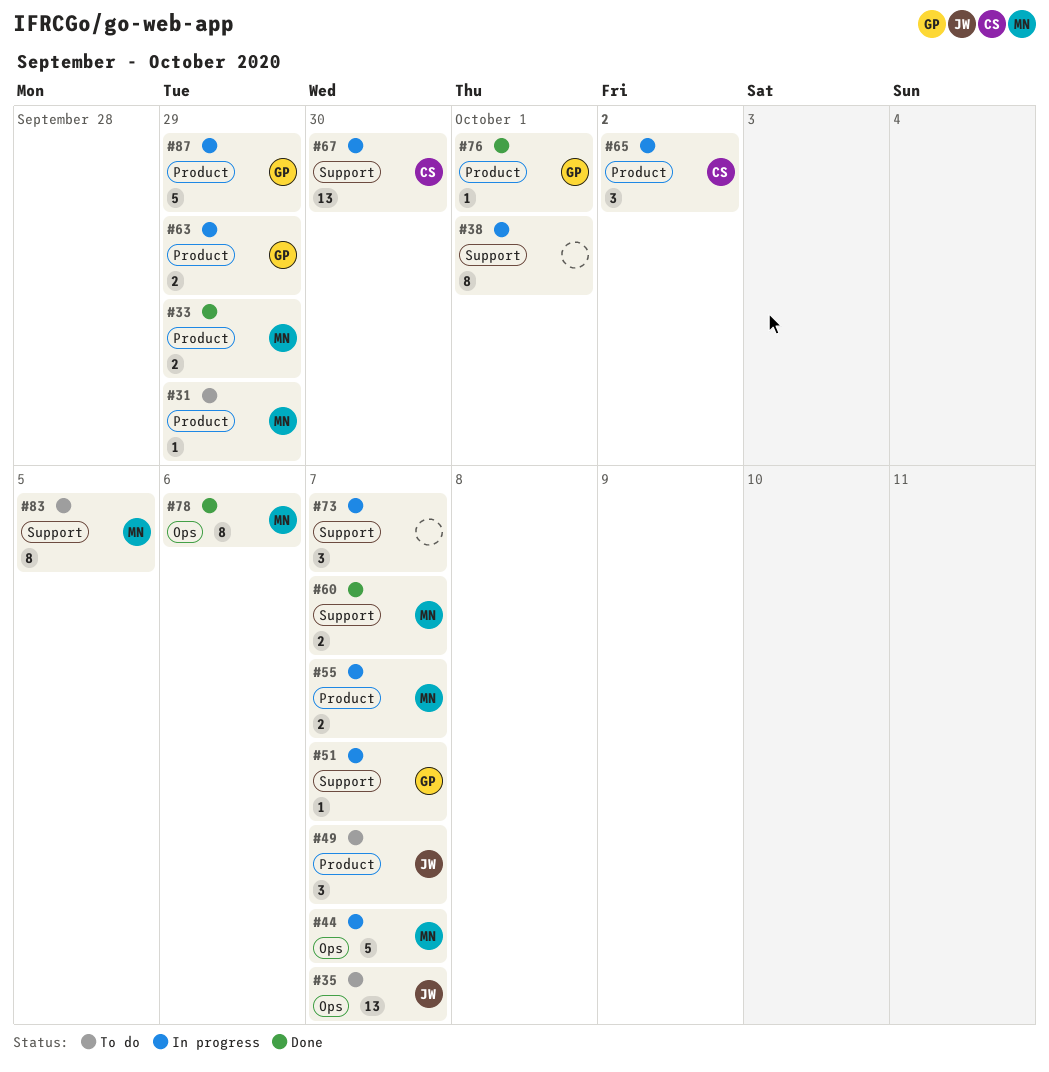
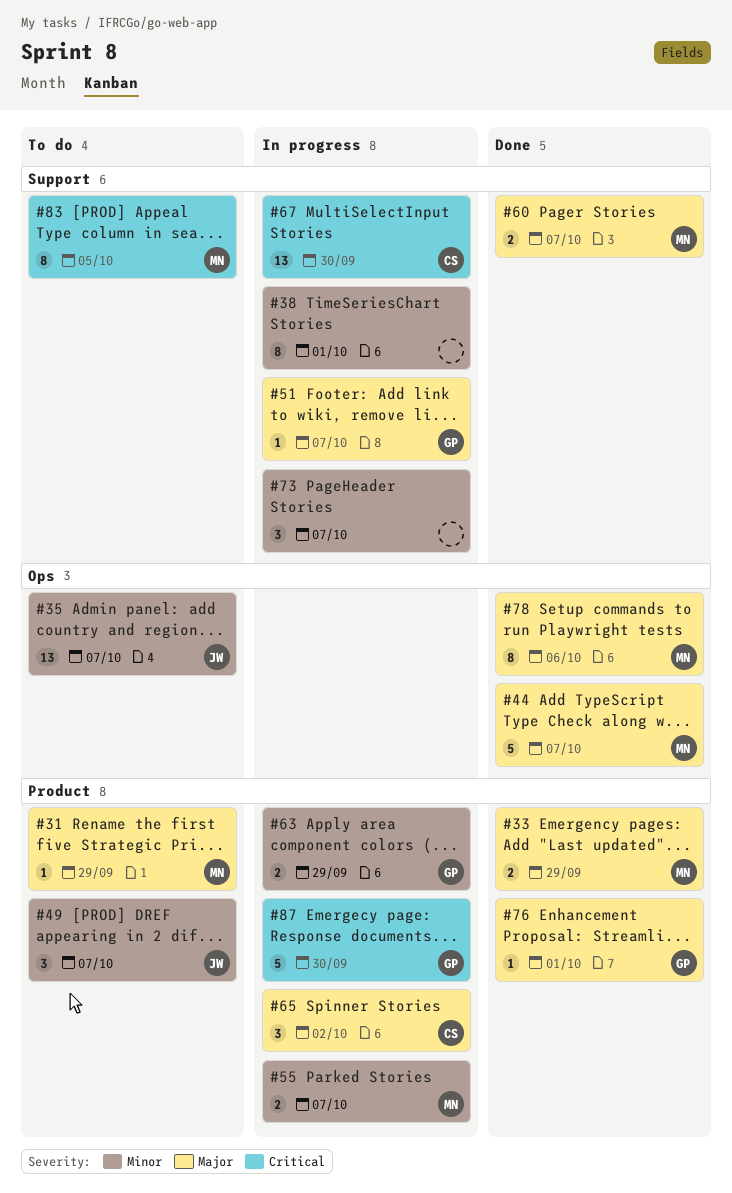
#44, status: In progress -> Done
#87, due: Sep 29 -> Sep 30

